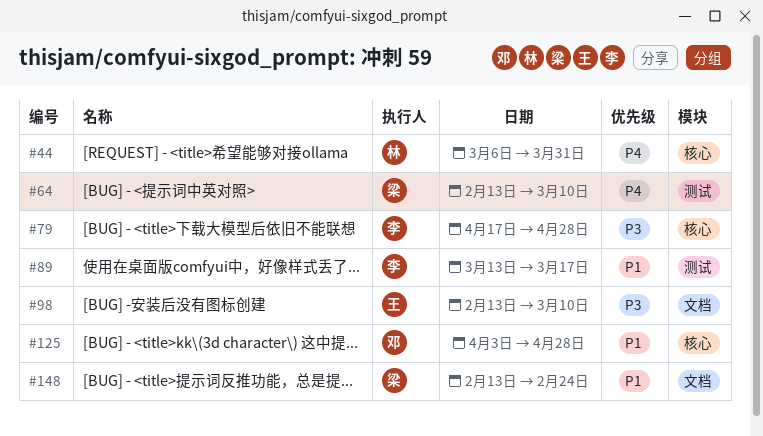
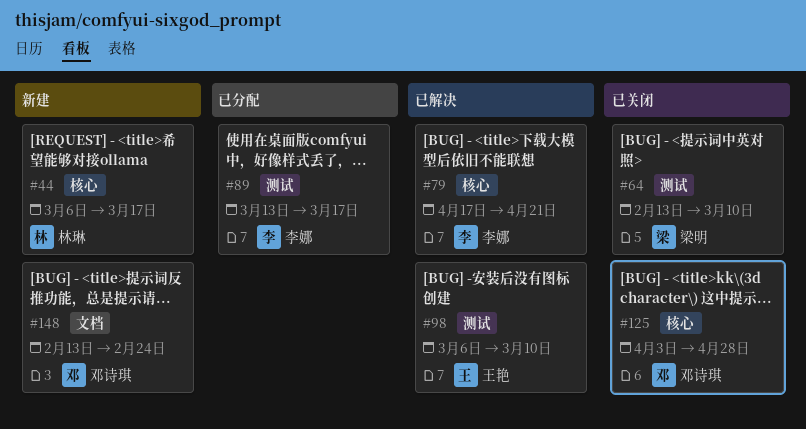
#44, due: Mar 31 -> Mar 17
#79, due: Apr 28 -> Apr 21
#98, label: 文档 -> 测试
#98, start: Feb 13 -> Mar 6
#148, owner: 梁明 -> 邓诗琪

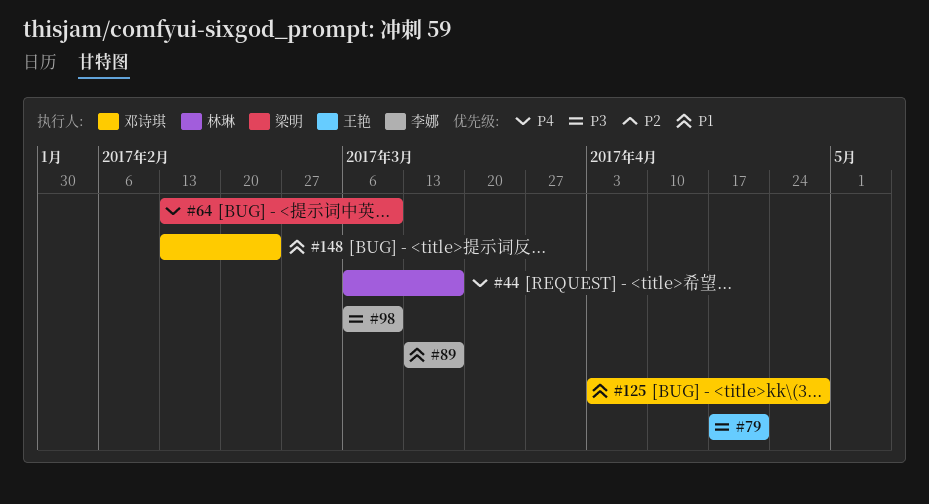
#79, owner: 李娜 -> 王艳
#98, owner: 王艳 -> 李娜

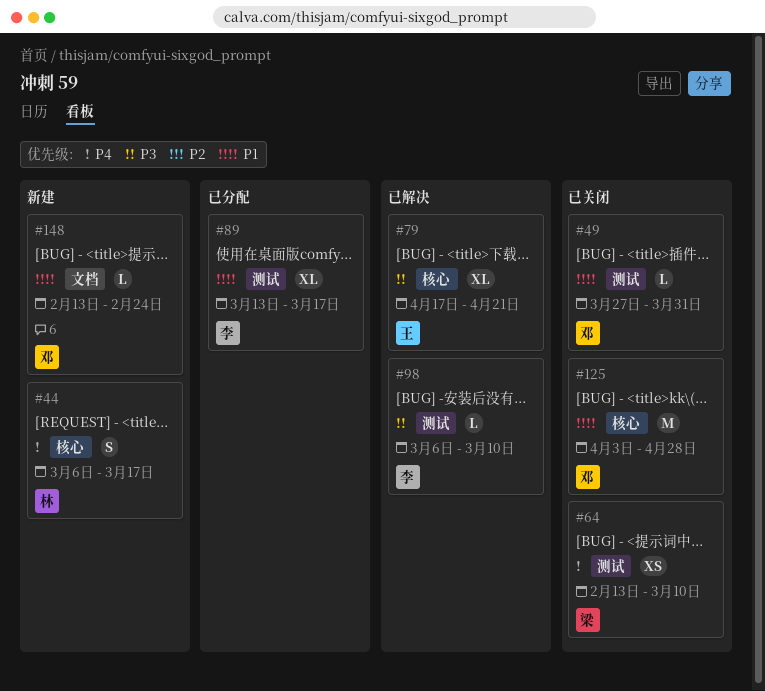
#49: none -> present

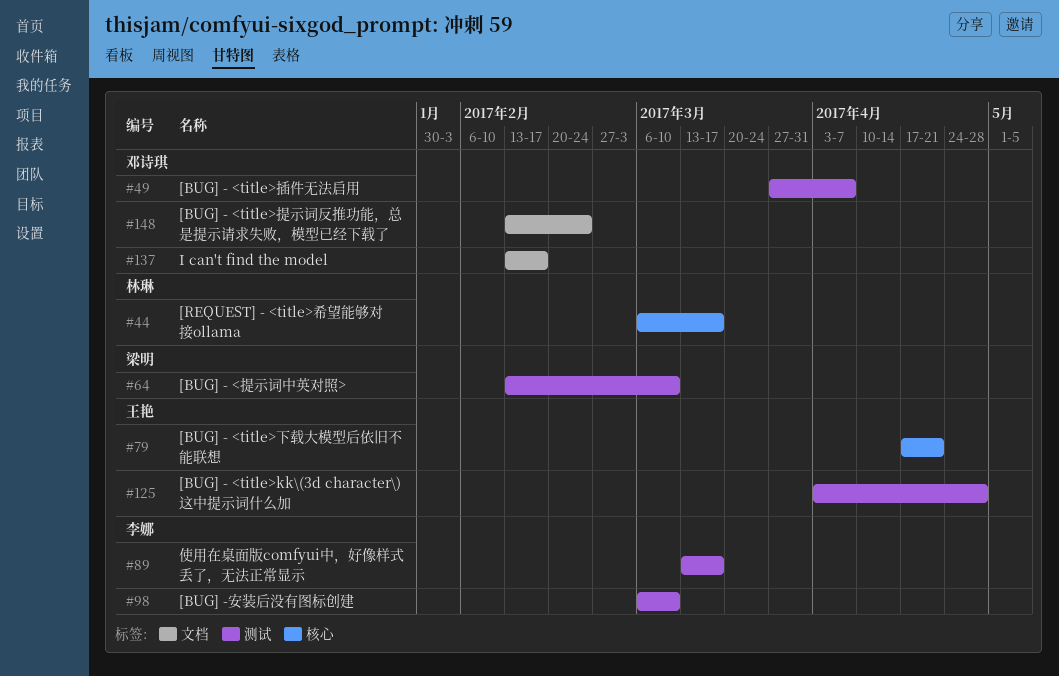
#49, due: Mar 31 -> Apr 7
#125, owner: 邓诗琪 -> 王艳
#125, label: 核心 -> 测试
#137: none -> present

